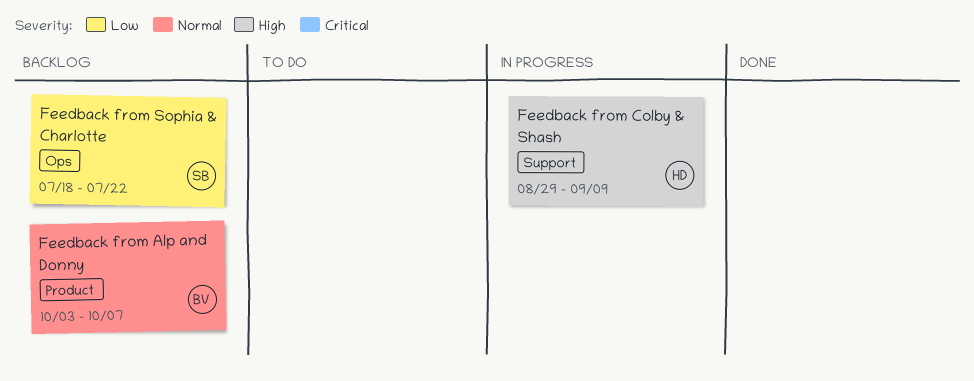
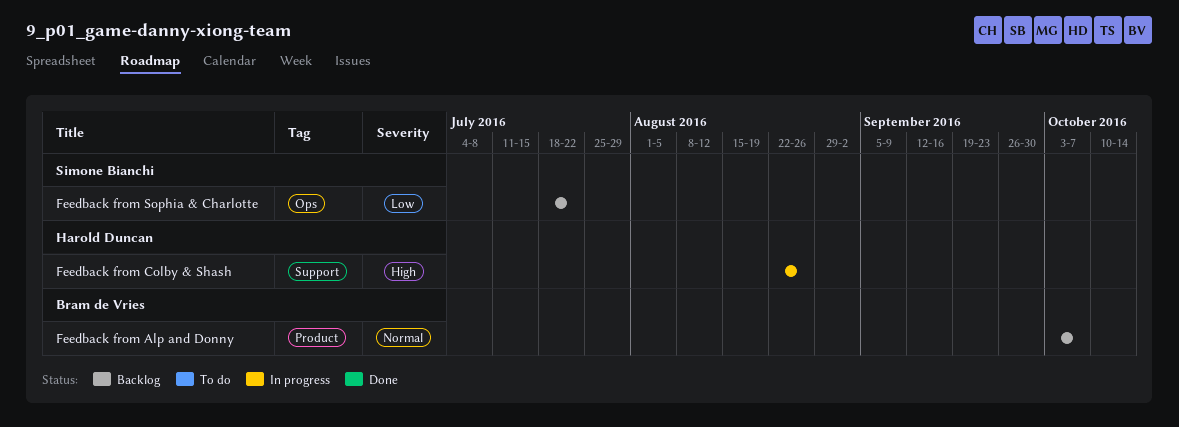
Feedback from Colby & Shash, start: Aug 29 -> Aug 22
Feedback from Colby & Shash, due: Sep 9 -> Aug 26

